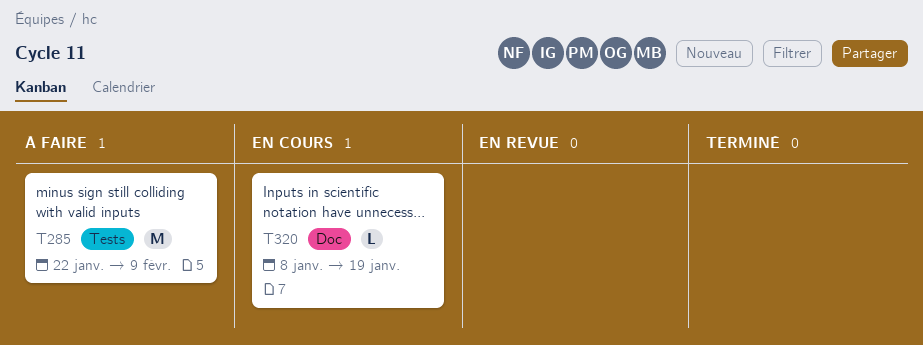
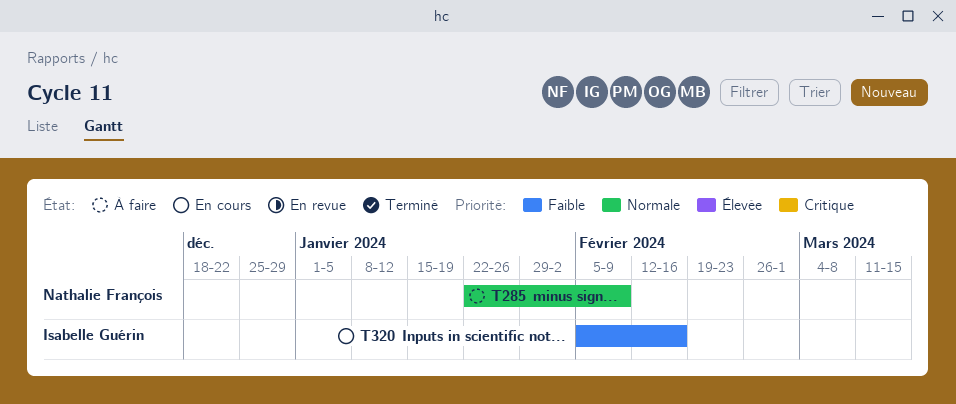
T320, start: Jan 8 -> Feb 5
T320, due: Jan 19 -> Feb 16

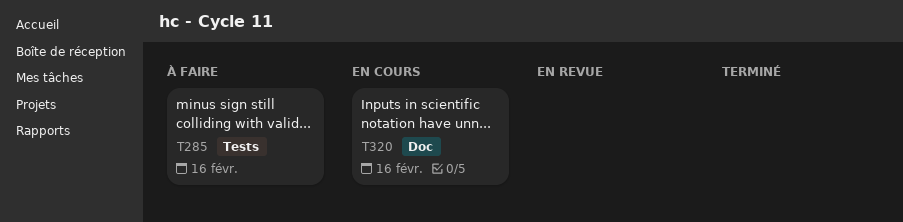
T285, due: Feb 9 -> Feb 16

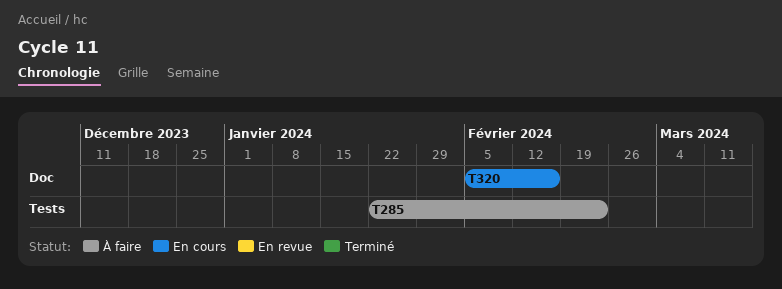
T285, due: Feb 16 -> Feb 23

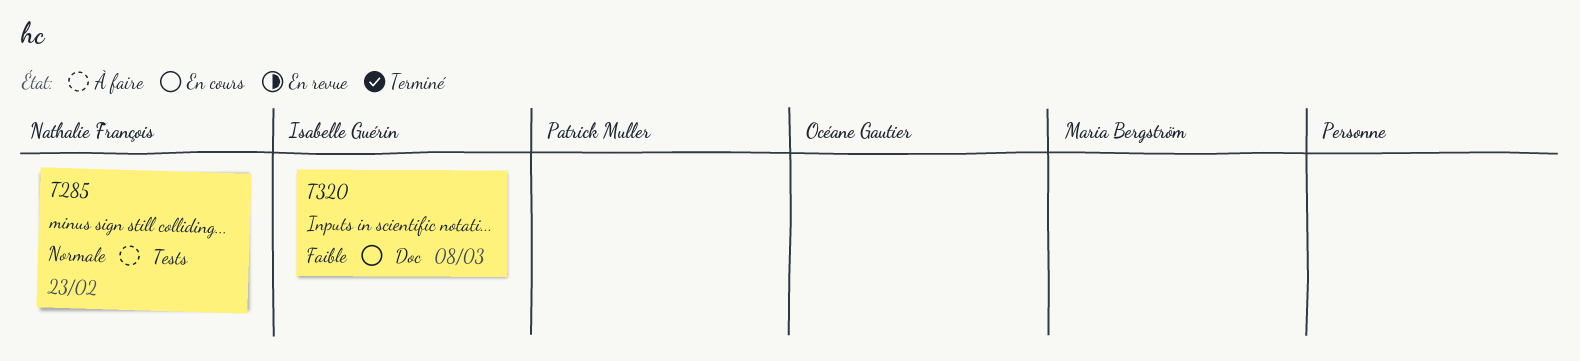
T320, due: Feb 16 -> Mar 8

